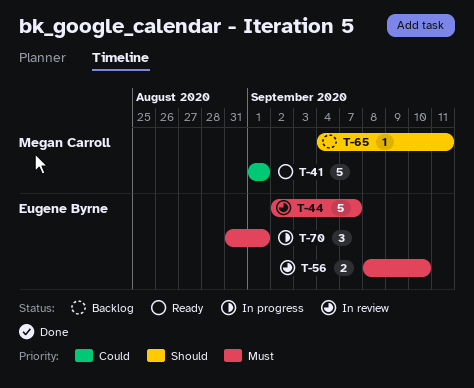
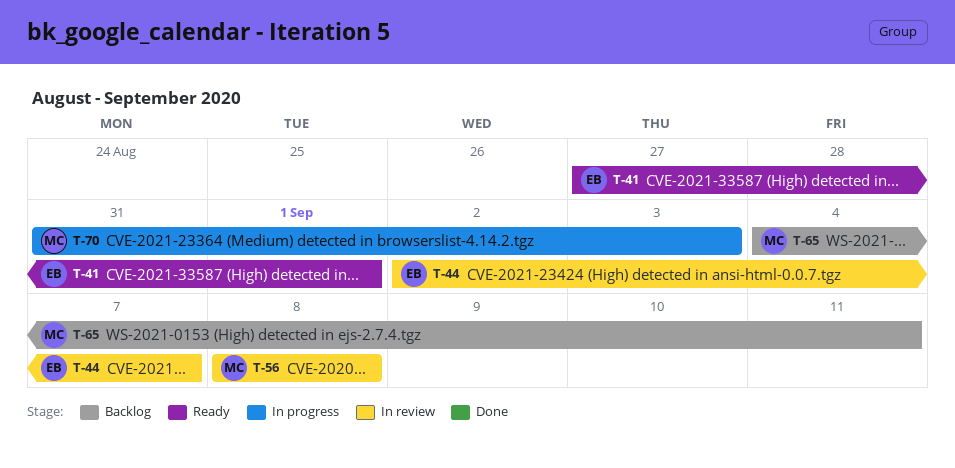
T-41, owner: Megan Carroll -> Eugene Byrne
T-41, start: Sep 1 -> Aug 27
T-56, owner: Eugene Byrne -> Megan Carroll
T-56, due: Sep 10 -> Sep 8
T-70, owner: Eugene Byrne -> Megan Carroll
T-70, due: Sep 1 -> Sep 3

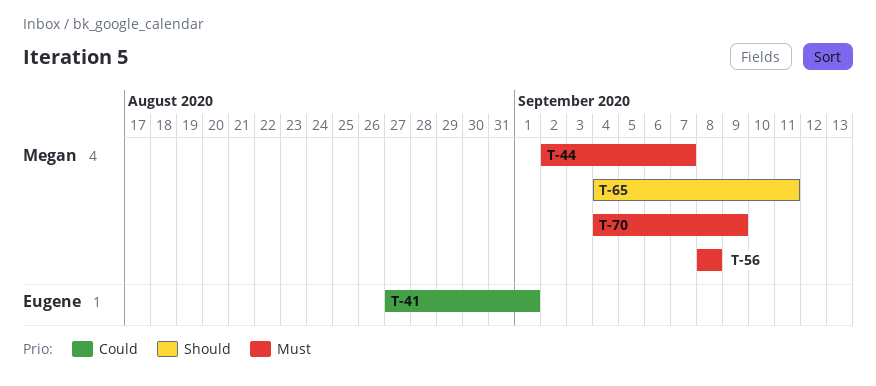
T-44, owner: Eugene -> Megan
T-70, start: Aug 31 -> Sep 4
T-70, due: Sep 3 -> Sep 9

